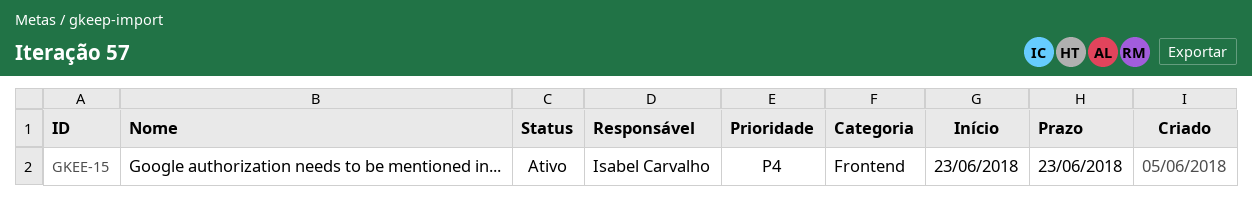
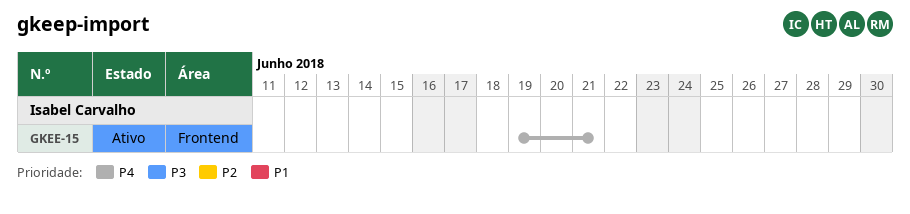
GKEE-15, start: Jun 23 -> Jun 19
GKEE-15, due: Jun 23 -> Jun 21

